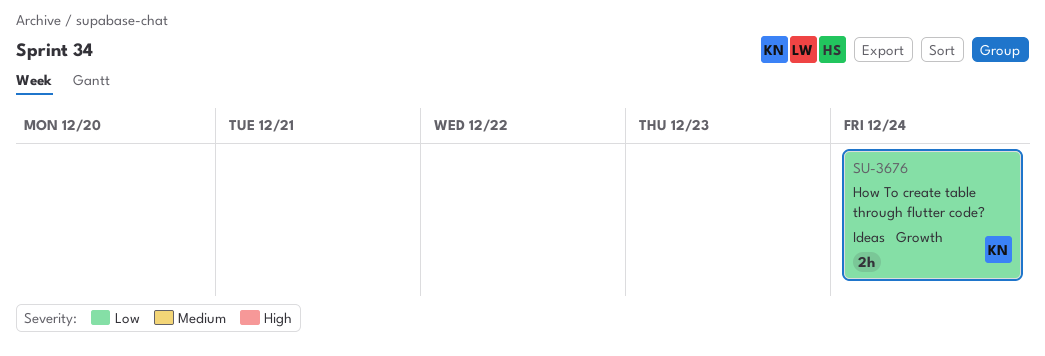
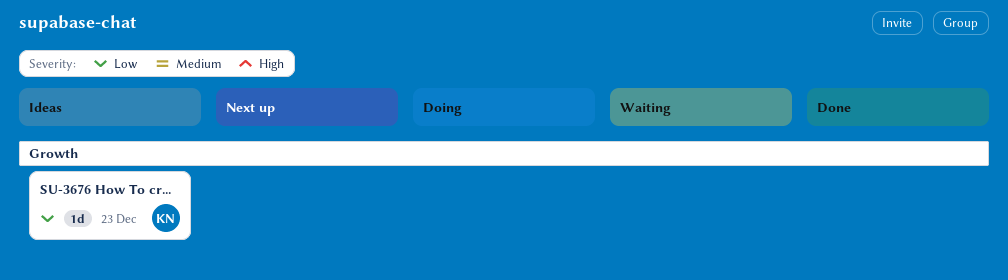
SU-3676, estimate: 2h -> 1d
SU-3676, due: Dec 24 -> Dec 23

